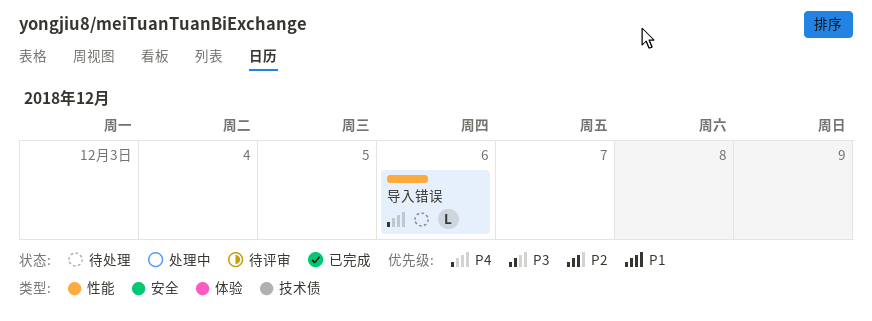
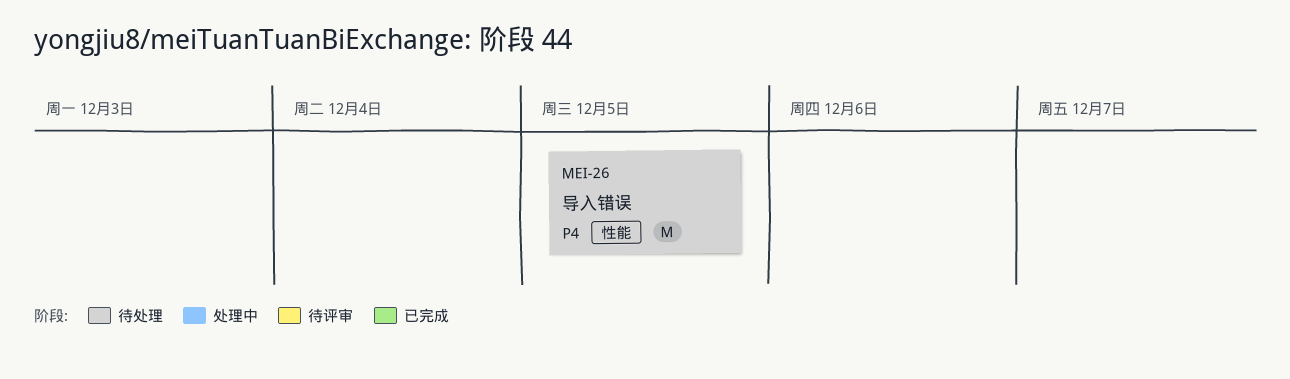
导入错误, estimate: L -> M
导入错误, due: Dec 6 -> Dec 5

